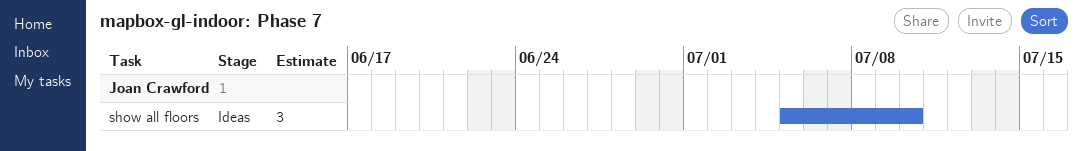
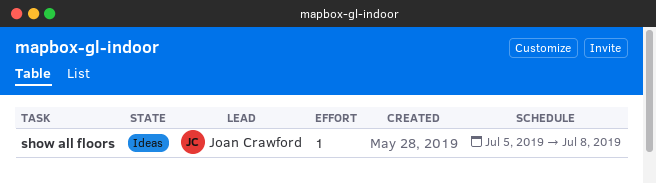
show all floors, estimate: 3 -> 1
show all floors, due: Jul 10 -> Jul 8

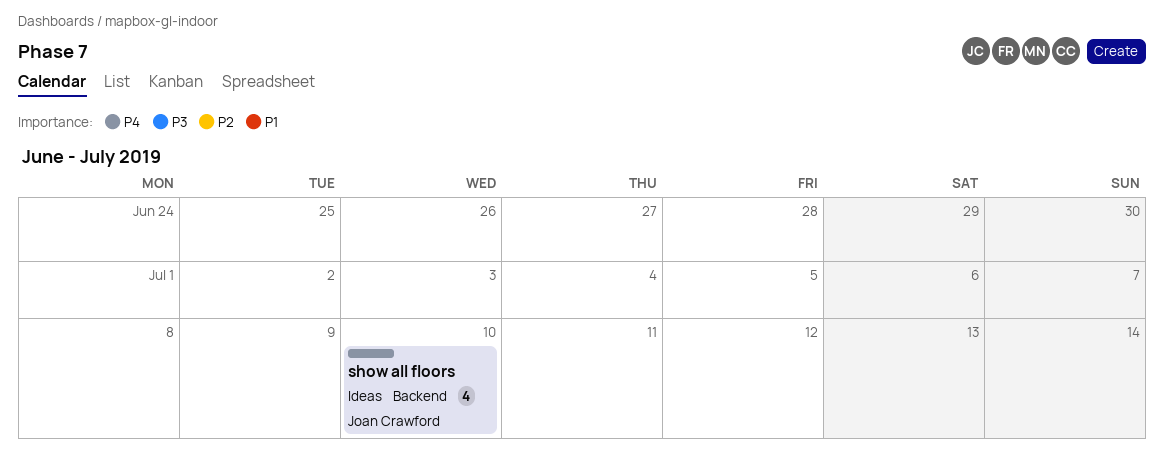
show all floors, estimate: 1 -> 4
show all floors, due: Jul 8 -> Jul 10

